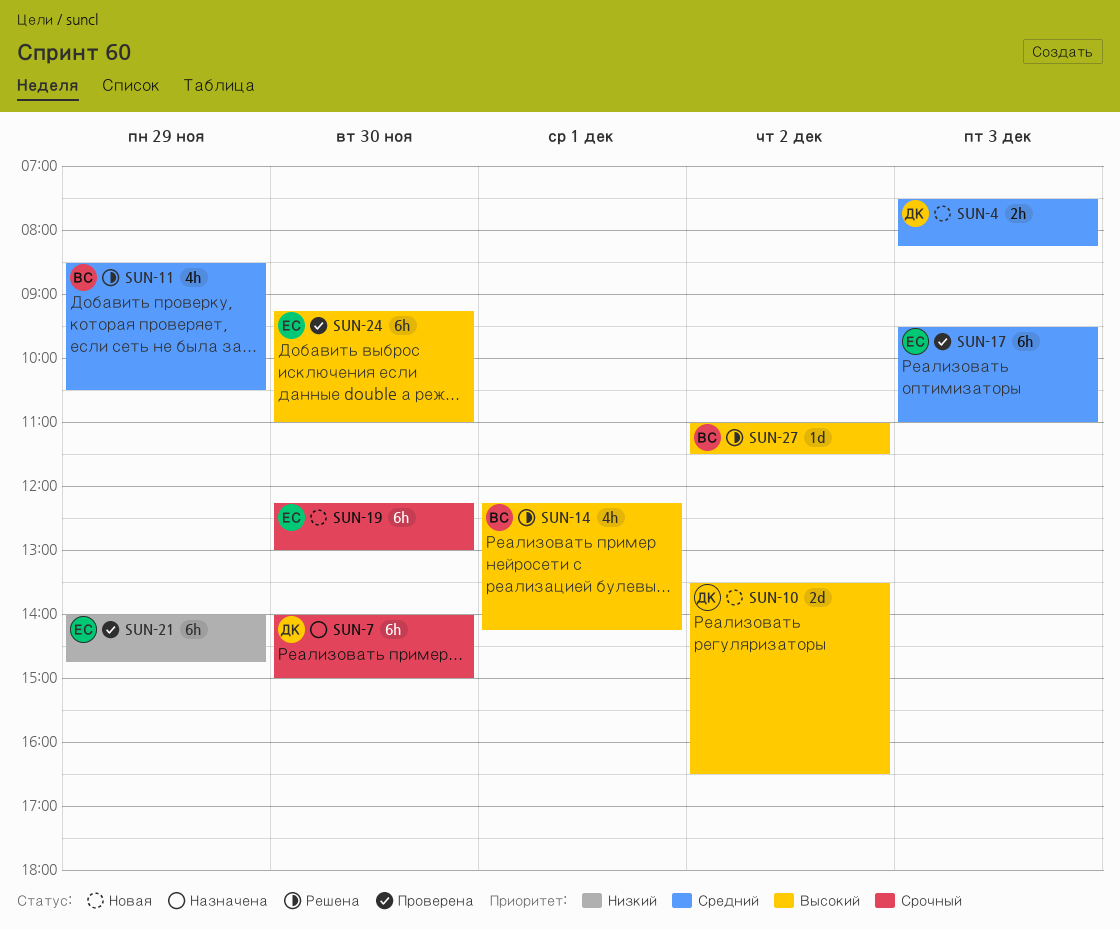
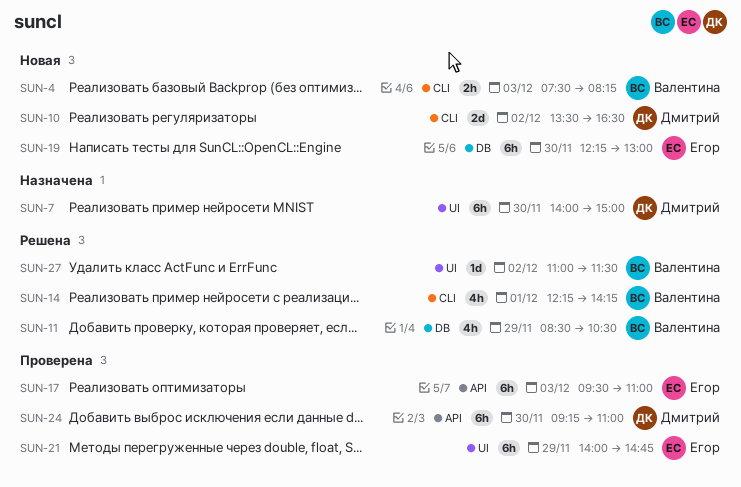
SUN-4, owner: Дмитрий -> Валентина
SUN-24, owner: Егор -> Дмитрий

